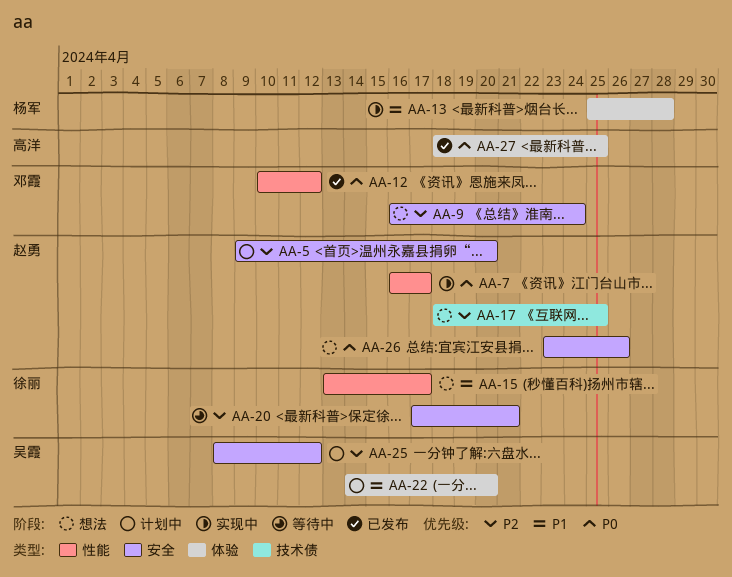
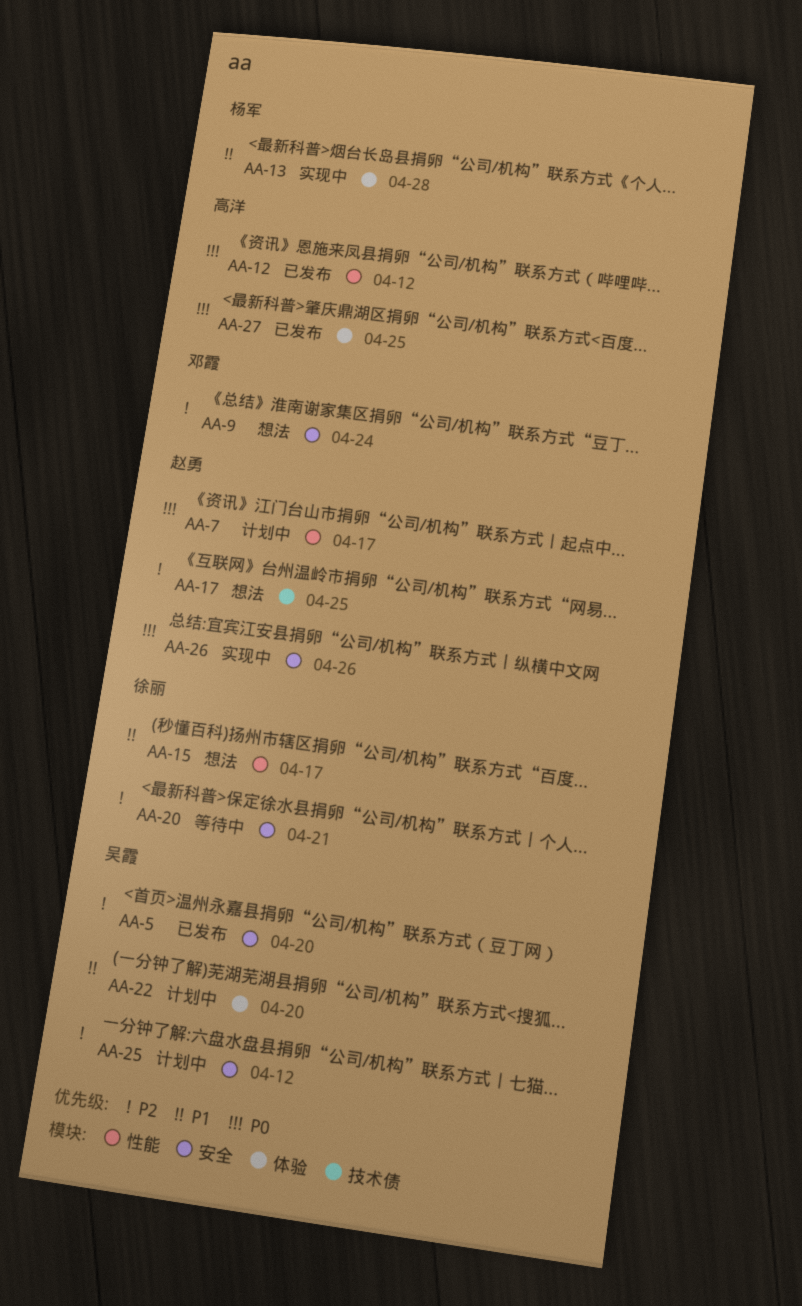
AA-5, status: 计划中 -> 已发布
AA-5, owner: 赵勇 -> 吴霞
AA-7, status: 实现中 -> 计划中
AA-12, owner: 邓霞 -> 高洋
AA-26, status: 想法 -> 实现中

